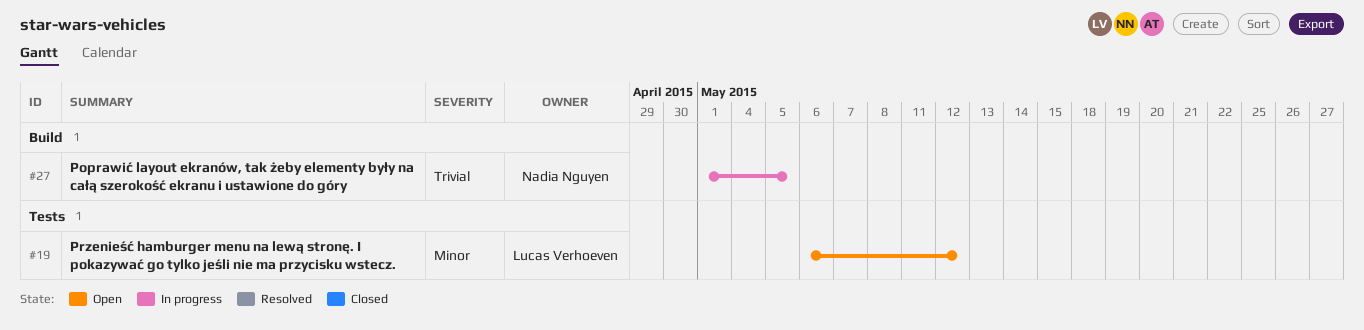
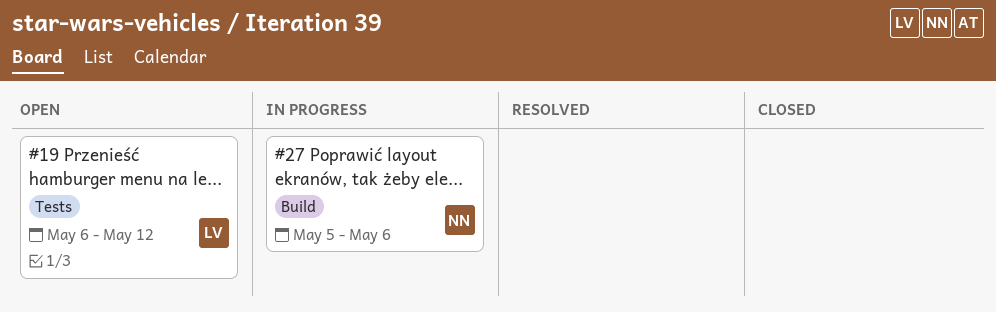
#27, start: May 1 -> May 5
#27, due: May 5 -> May 6

